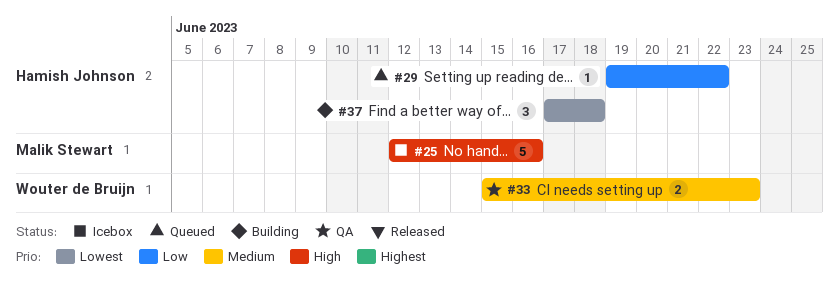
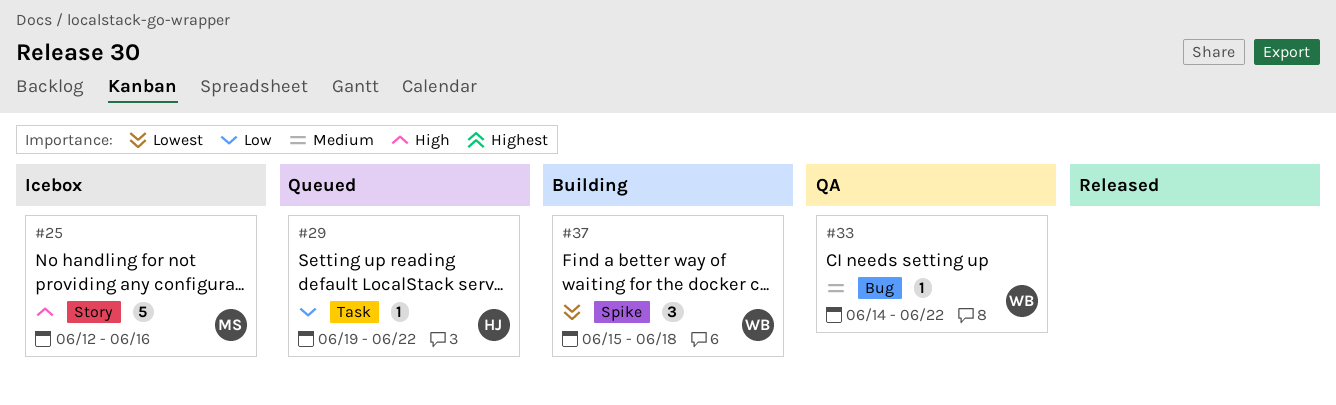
#33, estimate: 2 -> 1
#33, start: Jun 15 -> Jun 14
#33, due: Jun 23 -> Jun 22
#37, owner: Hamish Johnson -> Wouter de Bruijn
#37, start: Jun 17 -> Jun 15

